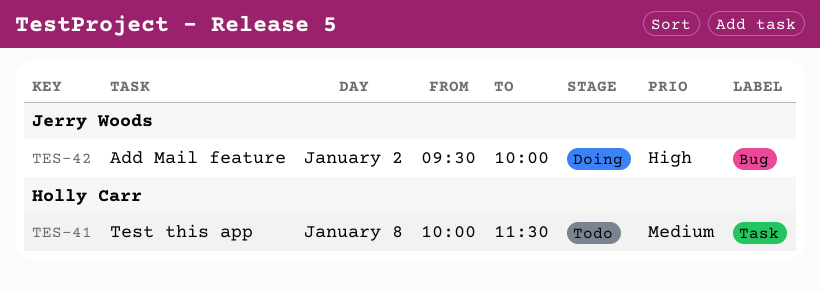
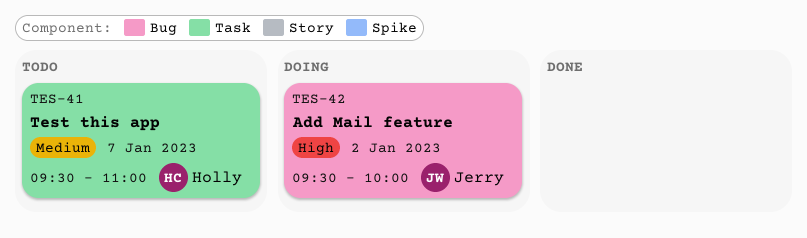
TES-41, day: Jan 8 -> Jan 7
TES-41, begins: 10:00 -> 09:30
TES-41, ends: 11:30 -> 11:00

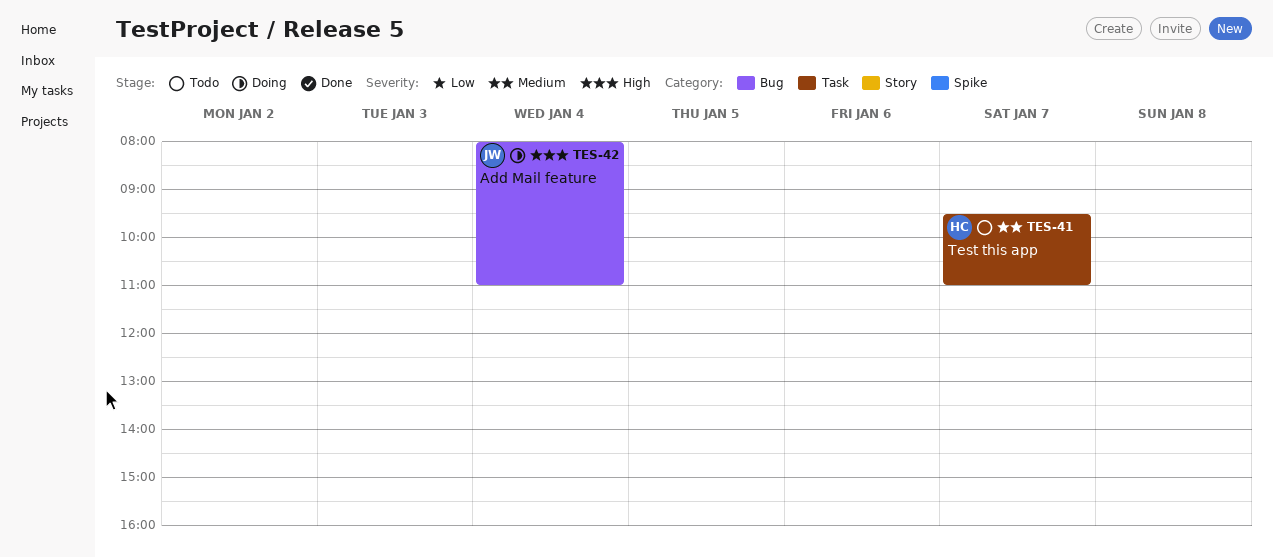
TES-42, day: Jan 2 -> Jan 4
TES-42, begins: 09:30 -> 08:00
TES-42, ends: 10:00 -> 11:00

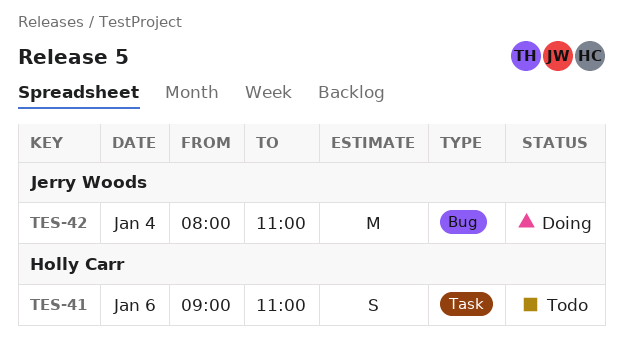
TES-41, day: Jan 7 -> Jan 6
TES-41, begins: 09:30 -> 09:00

